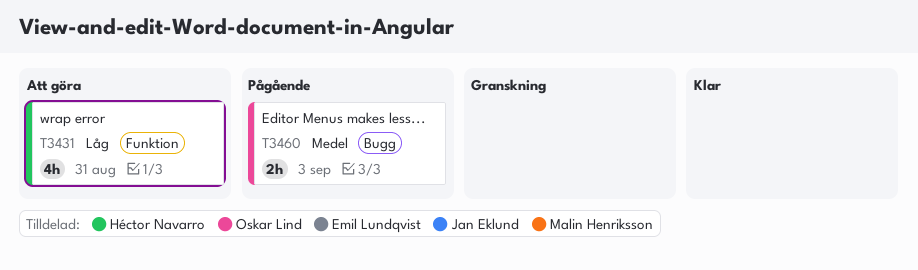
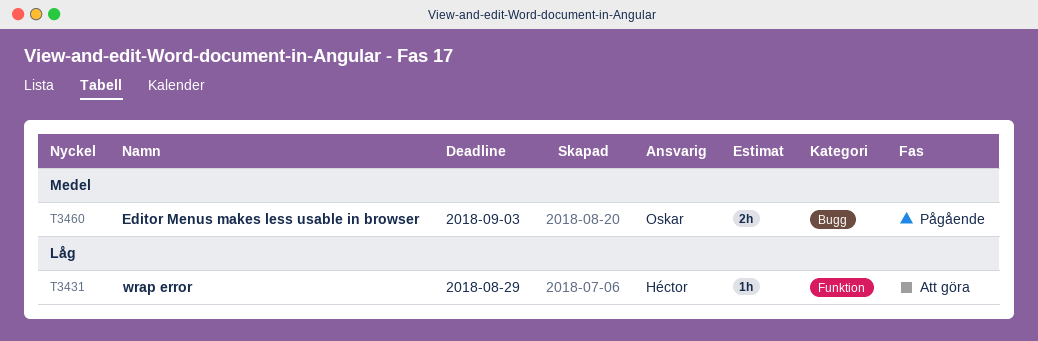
T3431, estimate: 4h -> 1h
T3431, due: Aug 31 -> Aug 29

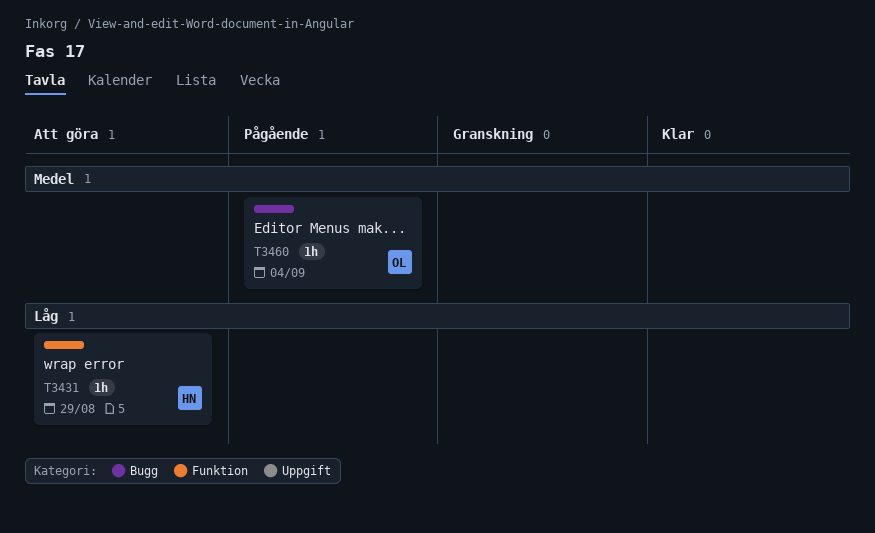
T3460, estimate: 2h -> 1h
T3460, due: Sep 3 -> Sep 4

